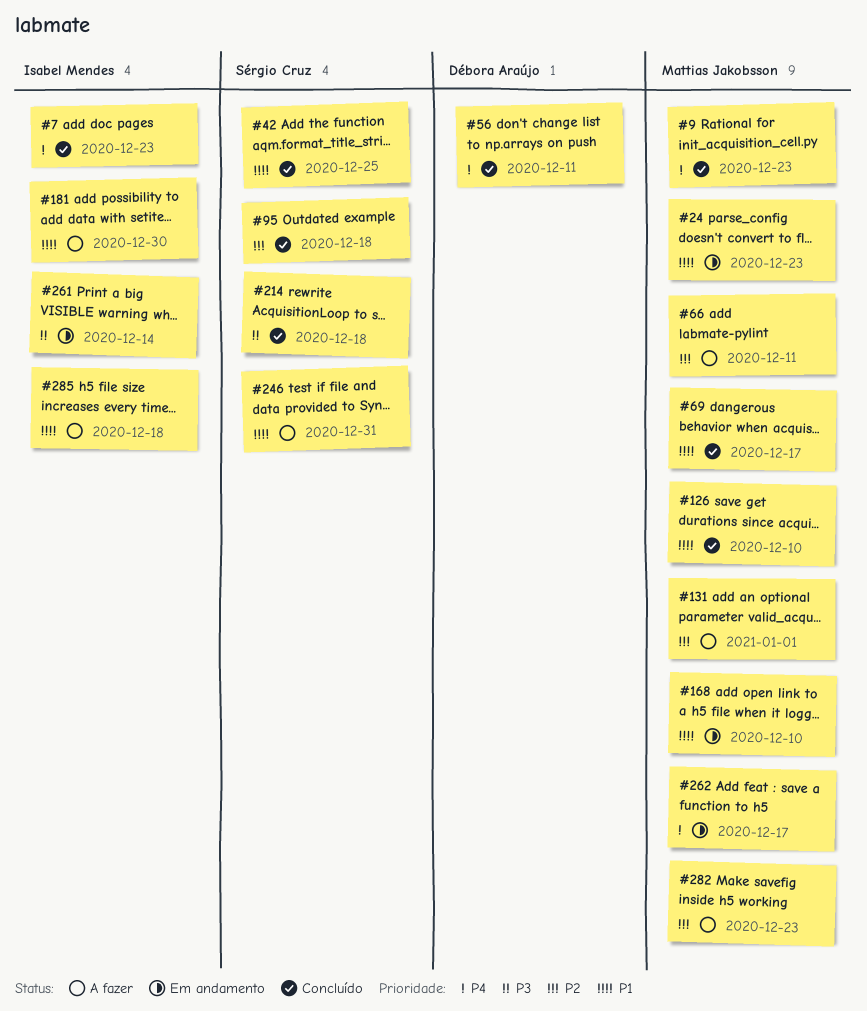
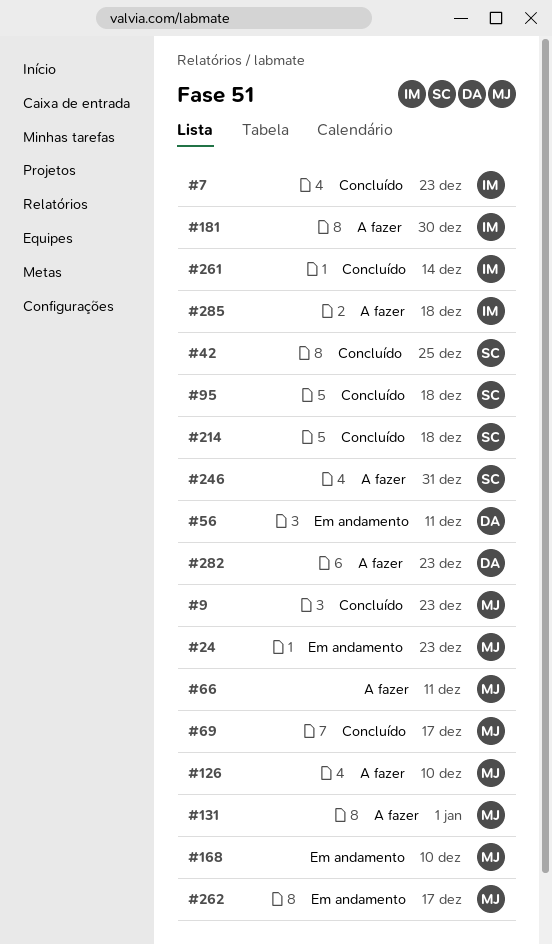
#56, status: Concluído -> Em andamento
#126, status: Concluído -> A fazer
#261, status: Em andamento -> Concluído
#282, owner: Mattias Jakobsson -> Débora Araújo

